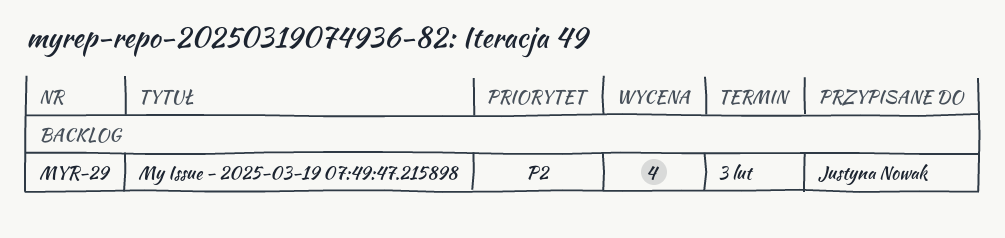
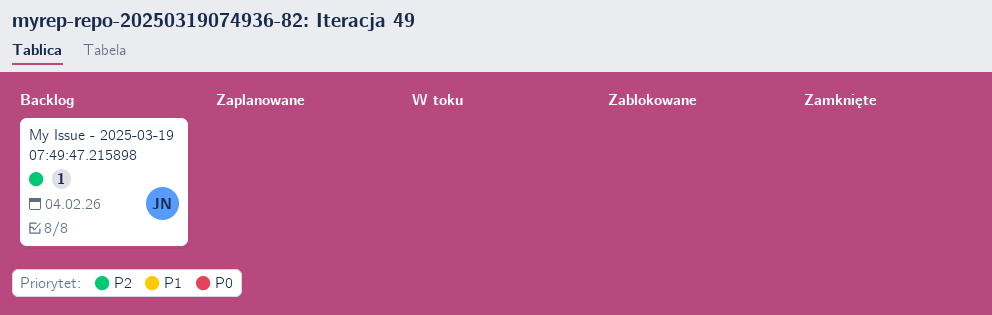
My Issue - 2025-03-19 07:49:47.215898, estimate: 4 -> 1
My Issue - 2025-03-19 07:49:47.215898, due: Feb 3 -> Feb 4

